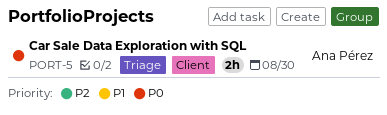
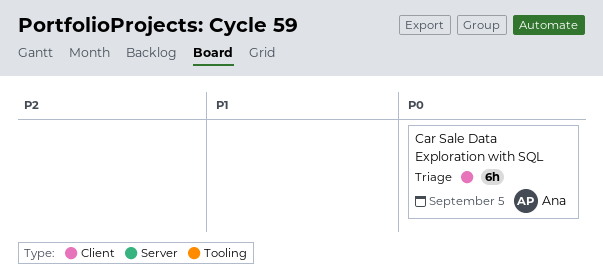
Car Sale Data Exploration with SQL, estimate: 2h -> 6h
Car Sale Data Exploration with SQL, due: Aug 30 -> Sep 5

